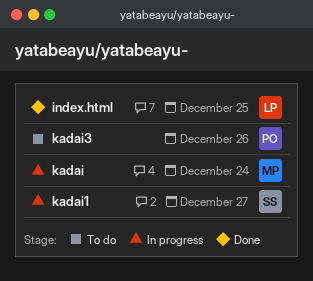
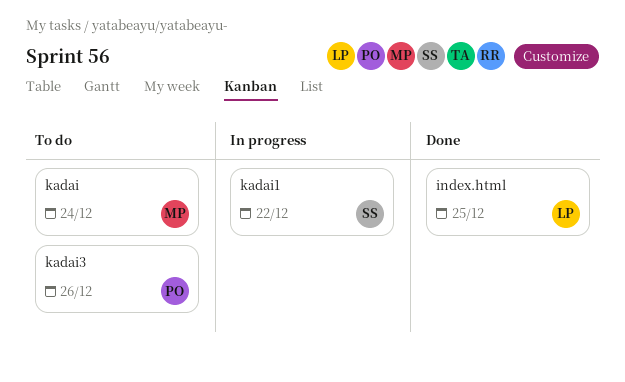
kadai, status: In progress -> To do
kadai1, due: Dec 27 -> Dec 22

